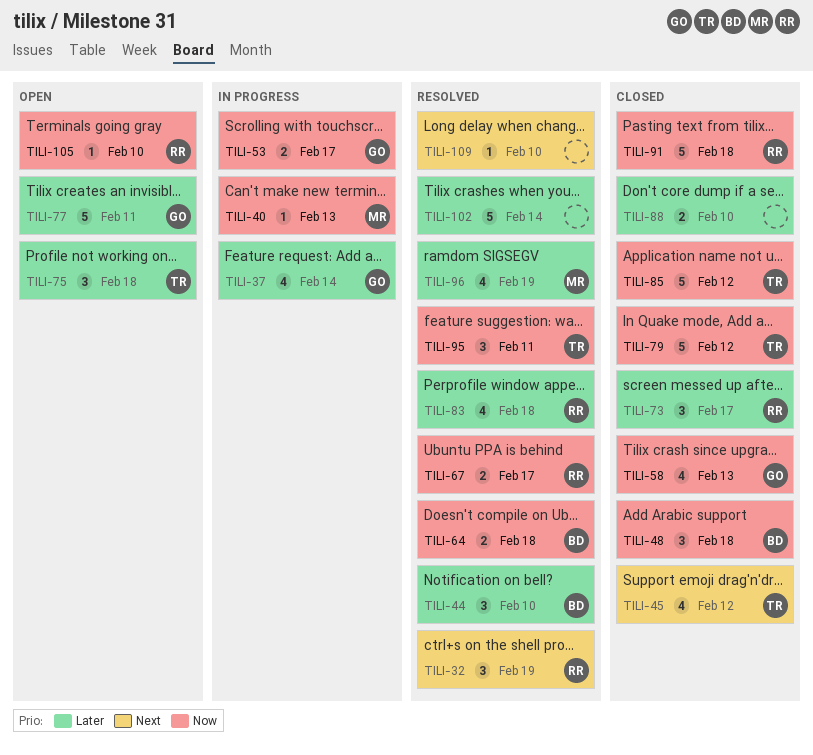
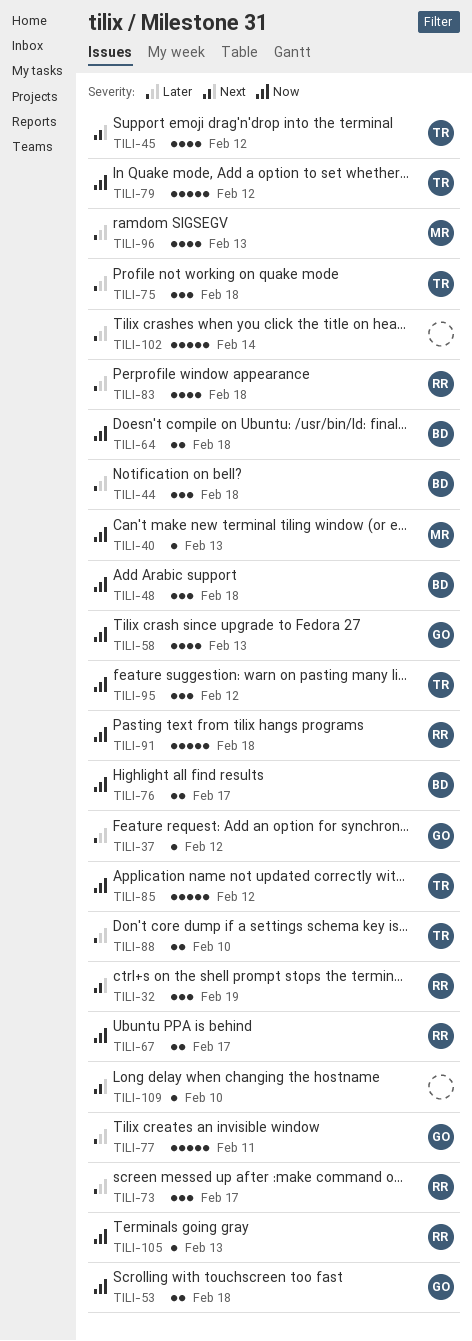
TILI-37, estimate: 4 -> 1
TILI-37, due: Feb 14 -> Feb 12
TILI-44, due: Feb 10 -> Feb 18
TILI-53, due: Feb 17 -> Feb 18
TILI-76: none -> present
TILI-88, owner: none -> TR
TILI-95, due: Feb 11 -> Feb 12
TILI-96, due: Feb 19 -> Feb 13
TILI-105, due: Feb 10 -> Feb 13

